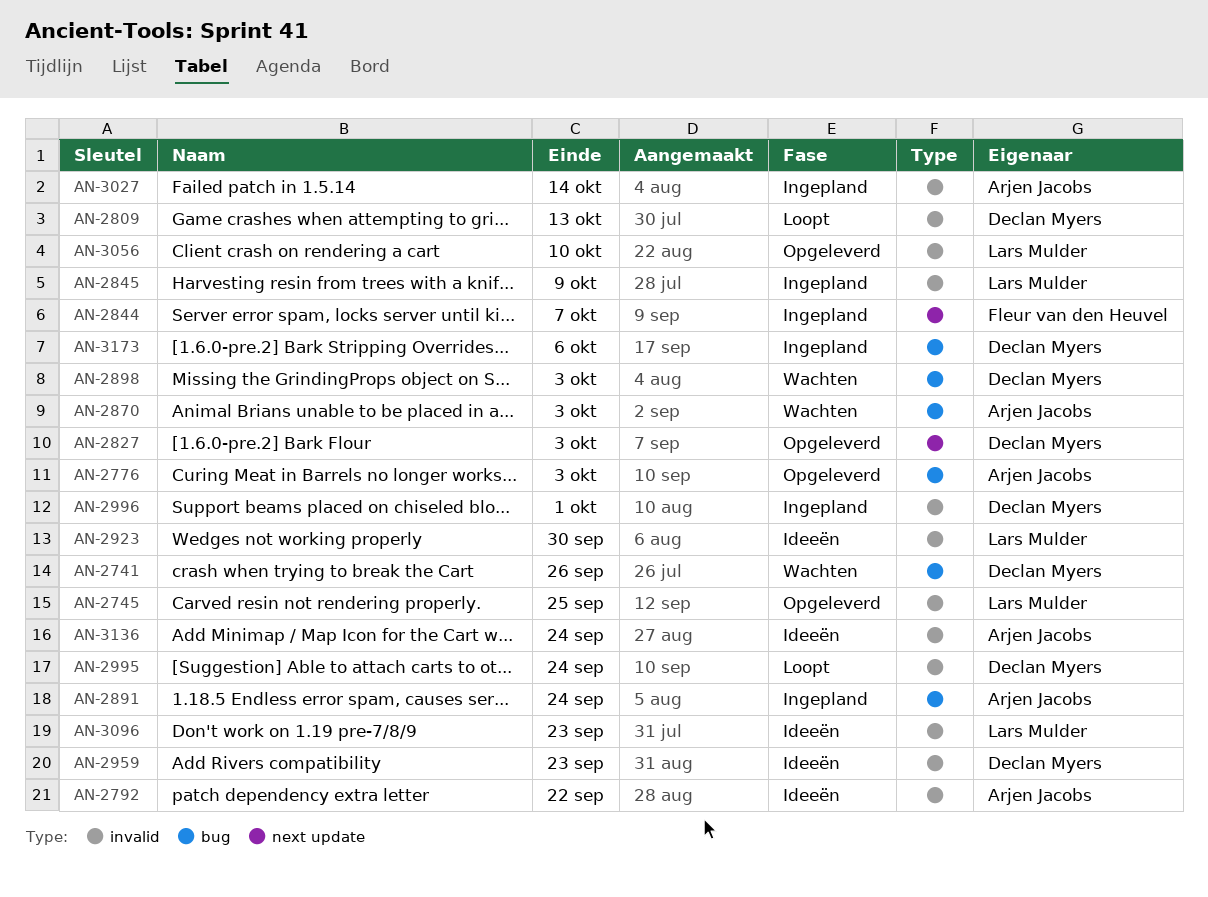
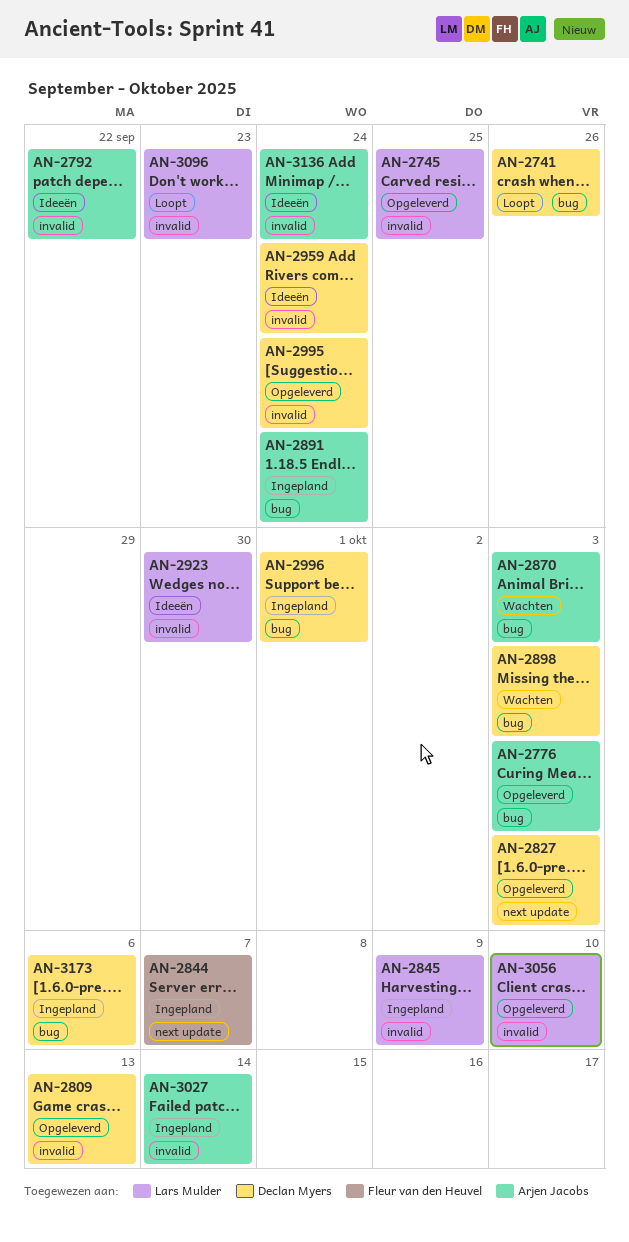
AN-2741, status: Wachten -> Loopt
AN-2809, status: Loopt -> Opgeleverd
AN-2959, due: Sep 23 -> Sep 24
AN-2995, status: Loopt -> Opgeleverd
AN-2996, label: invalid -> bug
AN-3096, status: Ideeën -> Loopt

